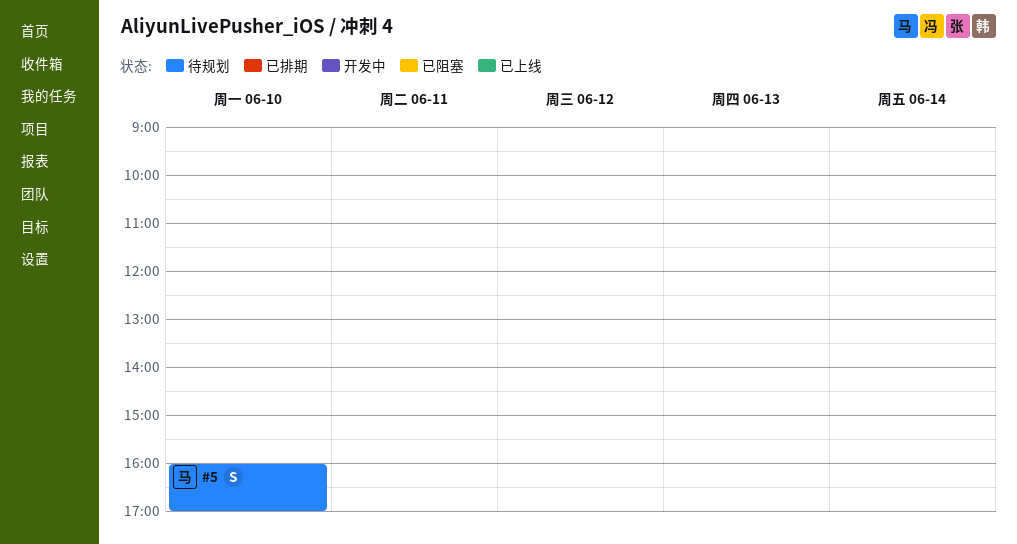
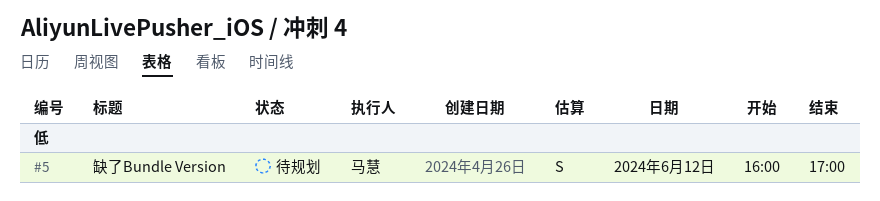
#5, day: Jun 10 -> Jun 12

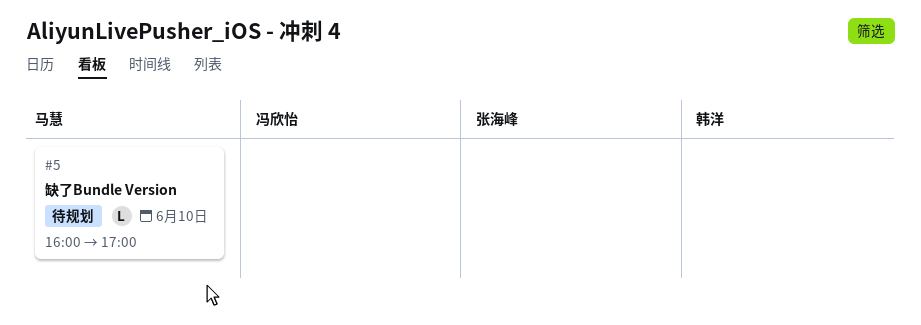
#5, estimate: S -> L
#5, day: Jun 12 -> Jun 10

